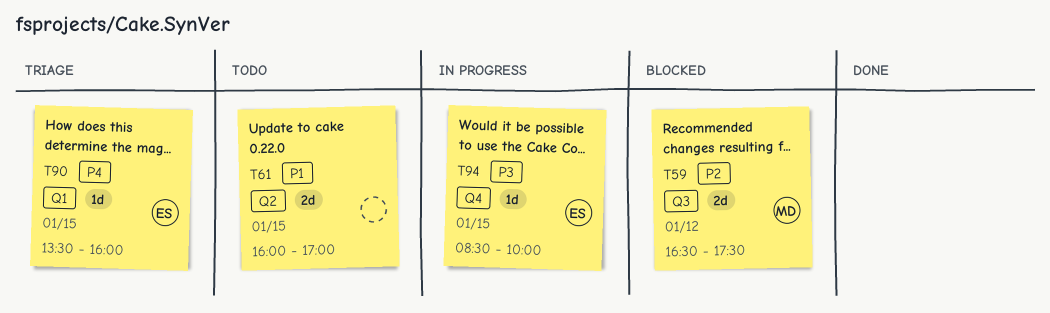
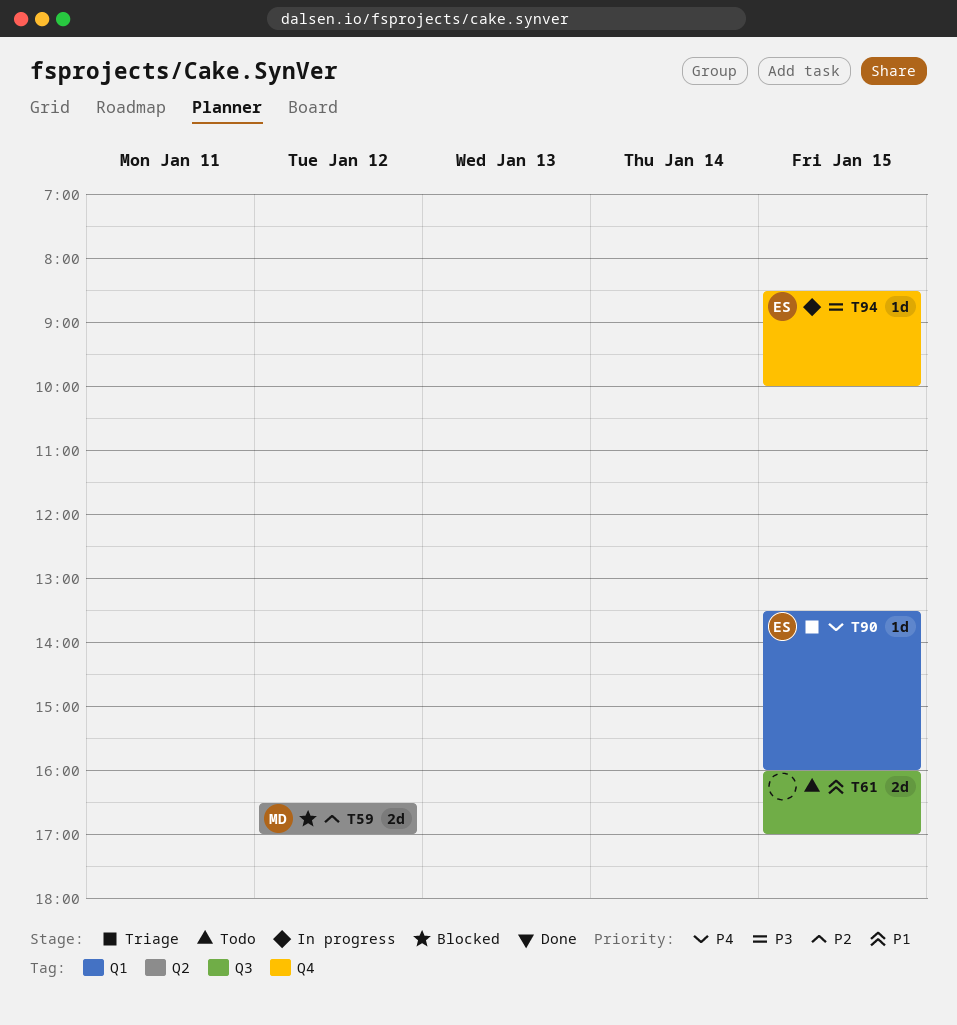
T59, label: Q3 -> Q2
T59, ends: 17:30 -> 17:00
T61, label: Q2 -> Q3

